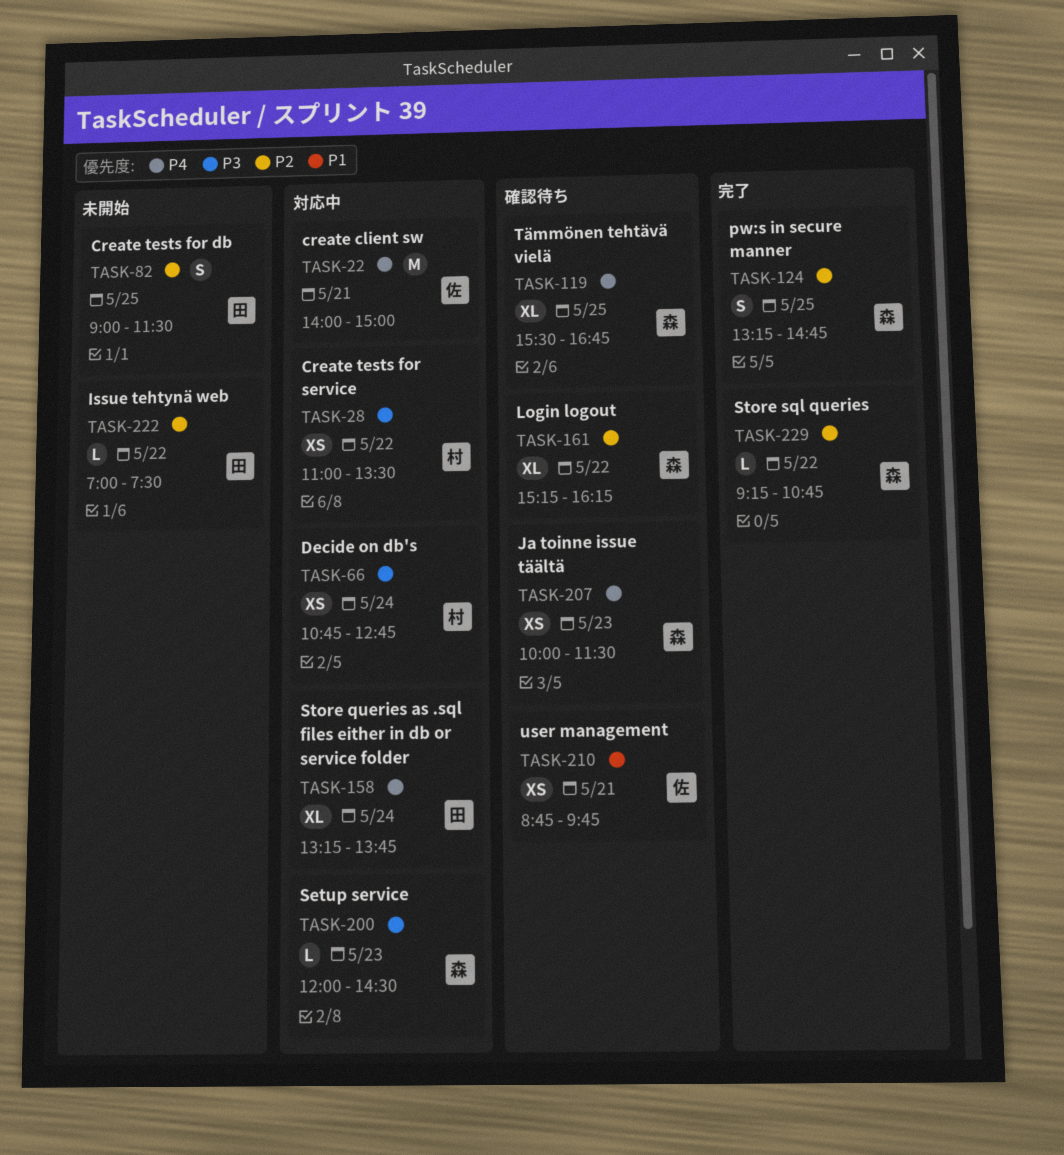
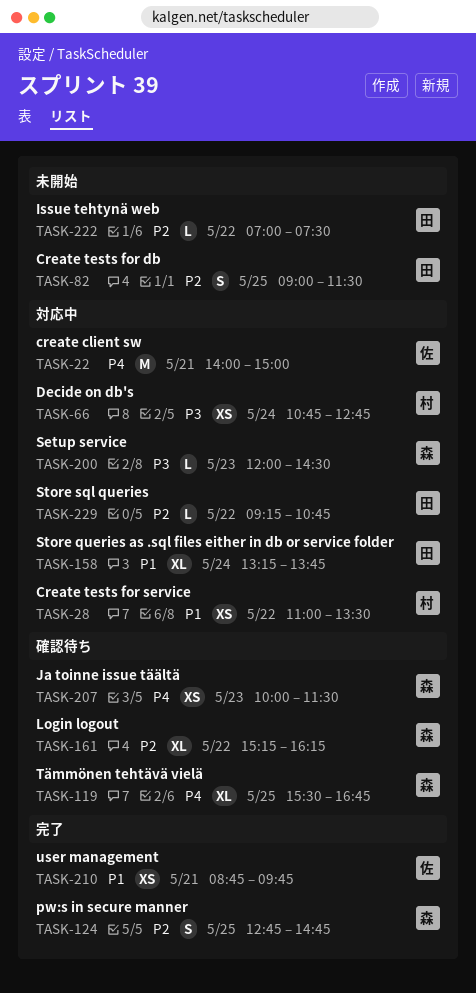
TASK-28, priority: P3 -> P1
TASK-124, begins: 13:15 -> 12:45
TASK-158, priority: P4 -> P1
TASK-210, status: 確認待ち -> 完了
TASK-229, status: 完了 -> 対応中
TASK-229, owner: 森 -> 田

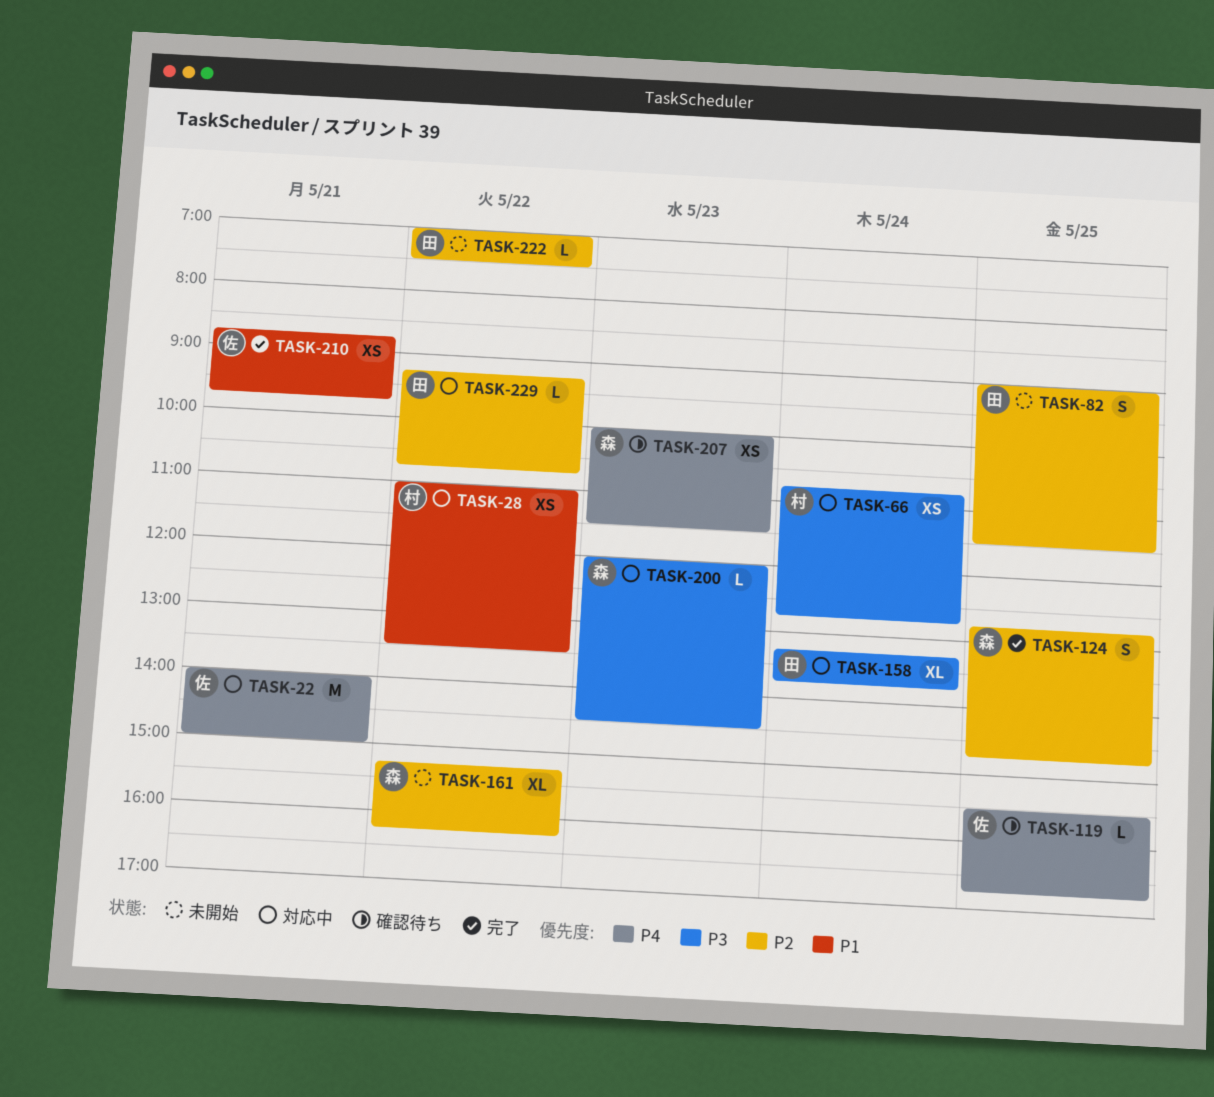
TASK-119, owner: 森 -> 佐
TASK-119, estimate: XL -> L
TASK-158, priority: P1 -> P3
TASK-161, status: 確認待ち -> 未開始

